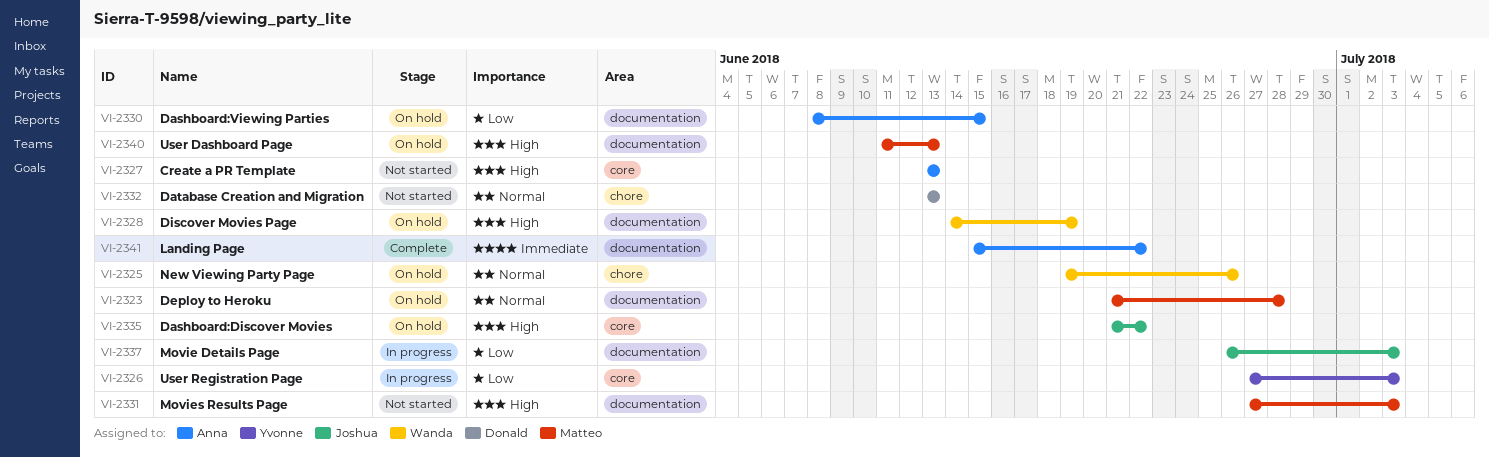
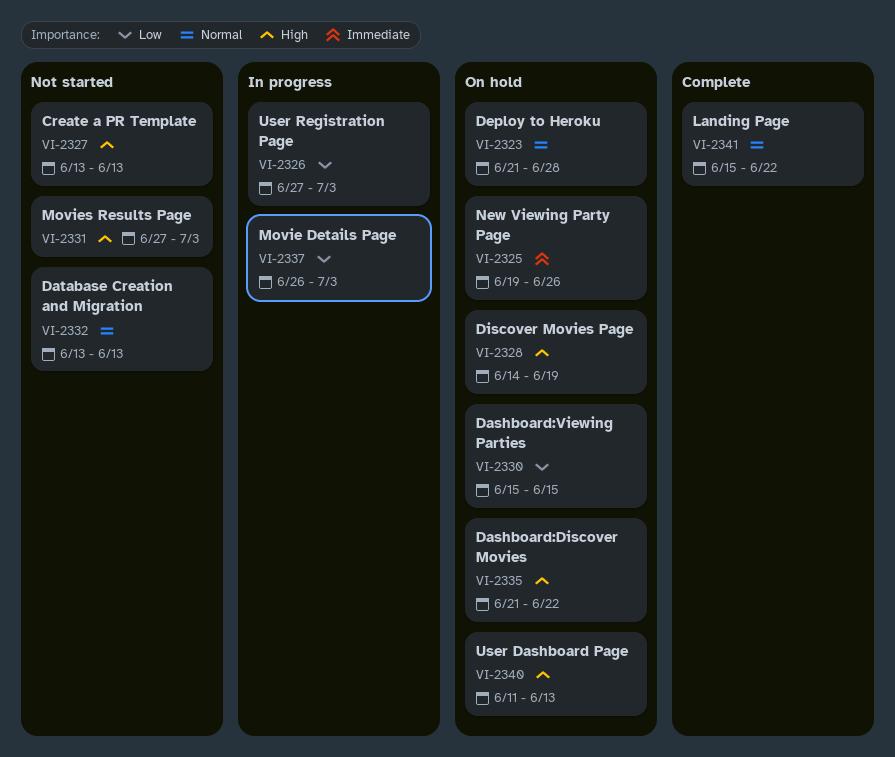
VI-2325, priority: Normal -> Immediate
VI-2330, start: Jun 8 -> Jun 15
VI-2341, priority: Immediate -> Normal

